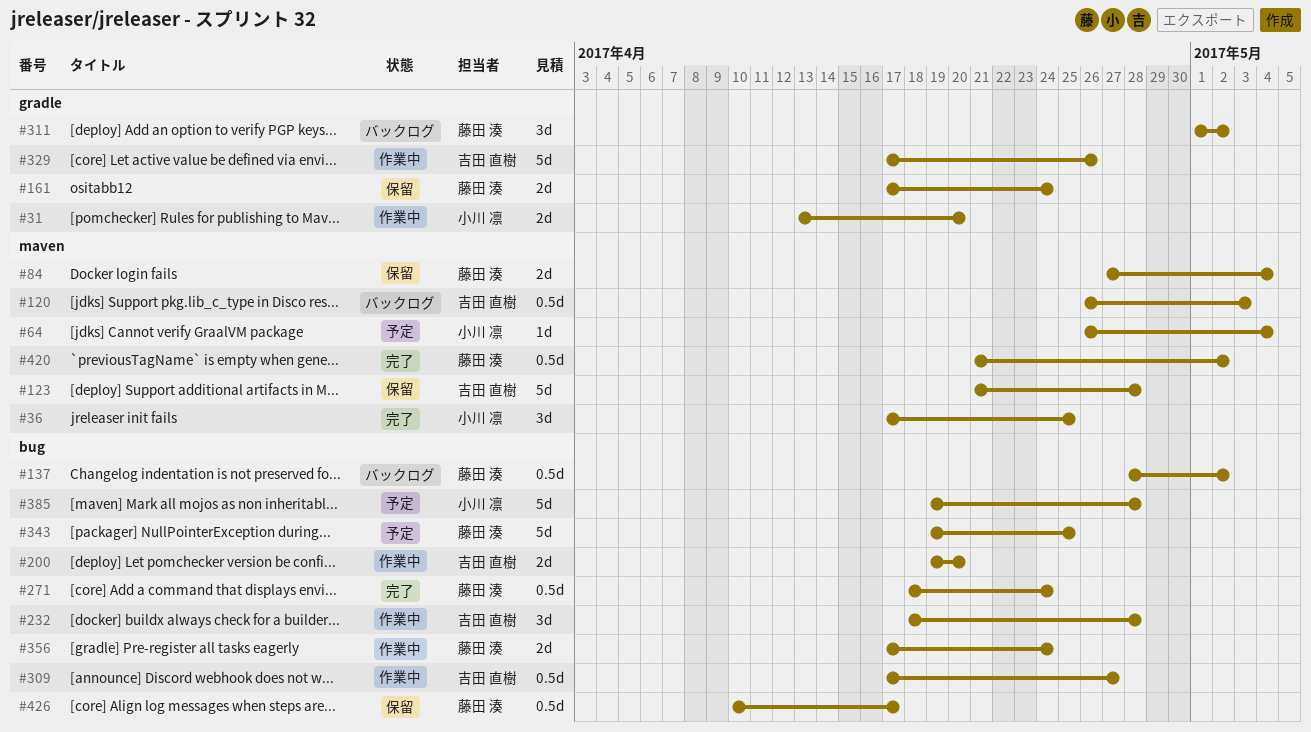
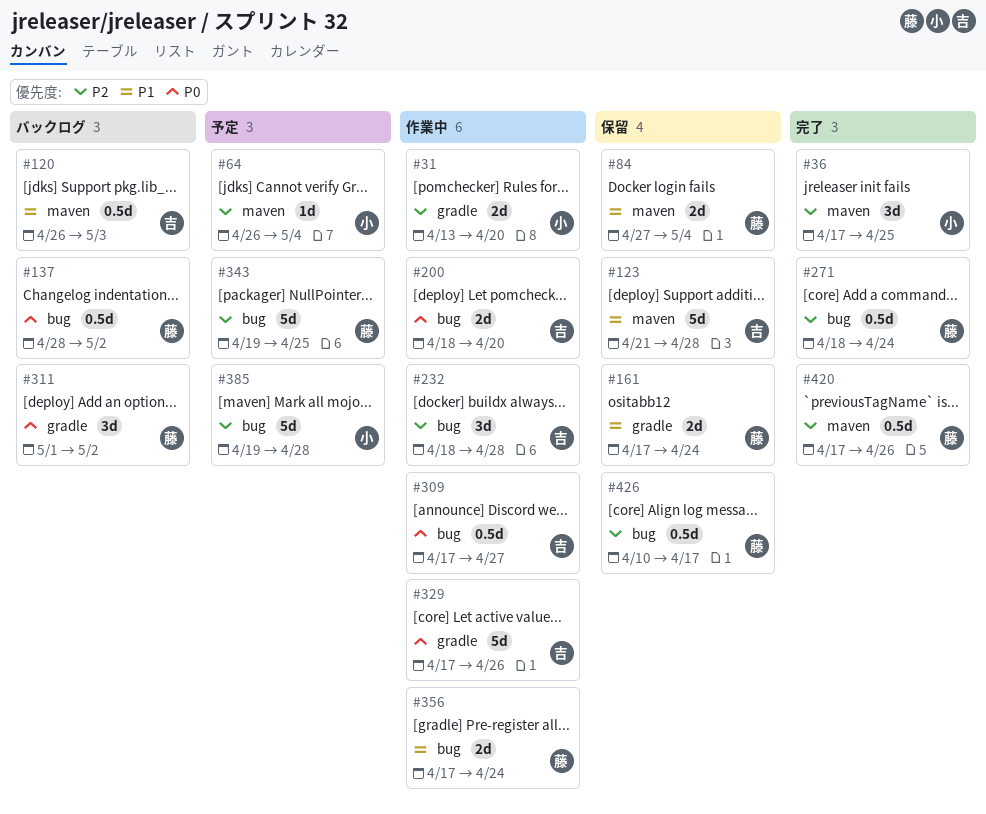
#200, start: Apr 19 -> Apr 18
#420, start: Apr 21 -> Apr 17
#420, due: May 2 -> Apr 26

